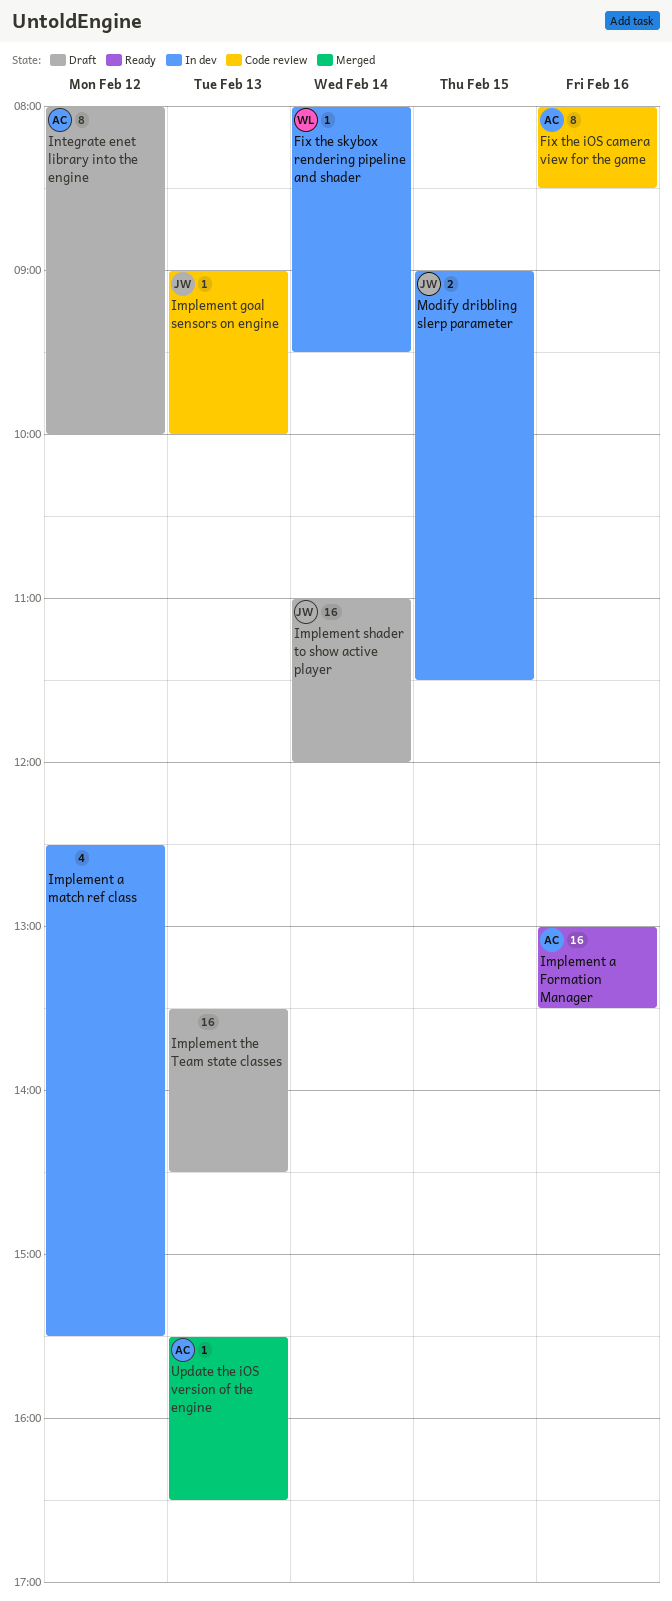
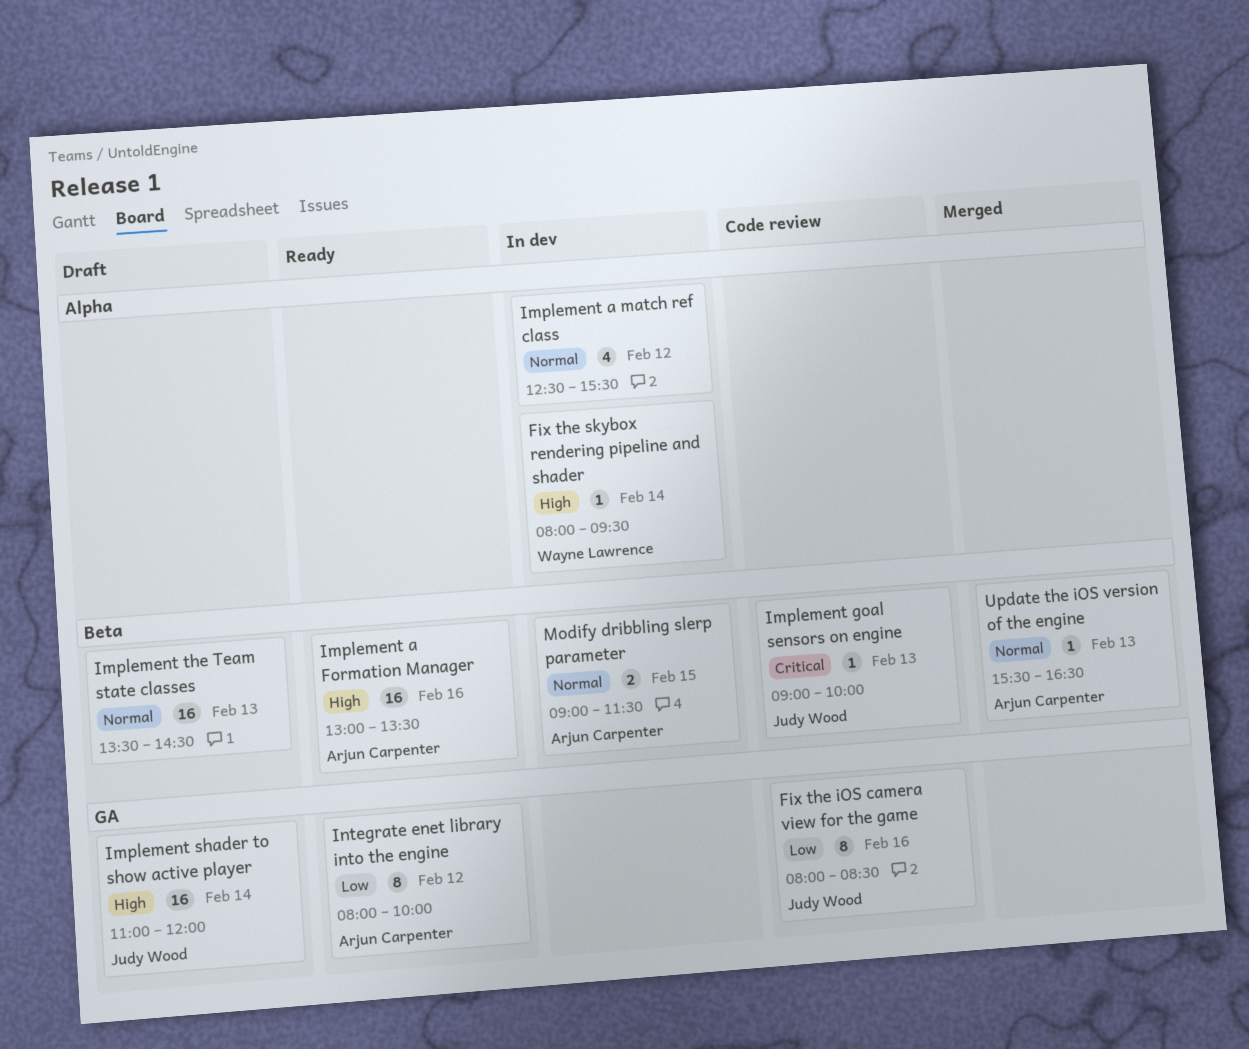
Fix the iOS camera view for the game, owner: Arjun Carpenter -> Judy Wood
Integrate enet library into the engine, status: Draft -> Ready
Modify dribbling slerp parameter, owner: Judy Wood -> Arjun Carpenter

